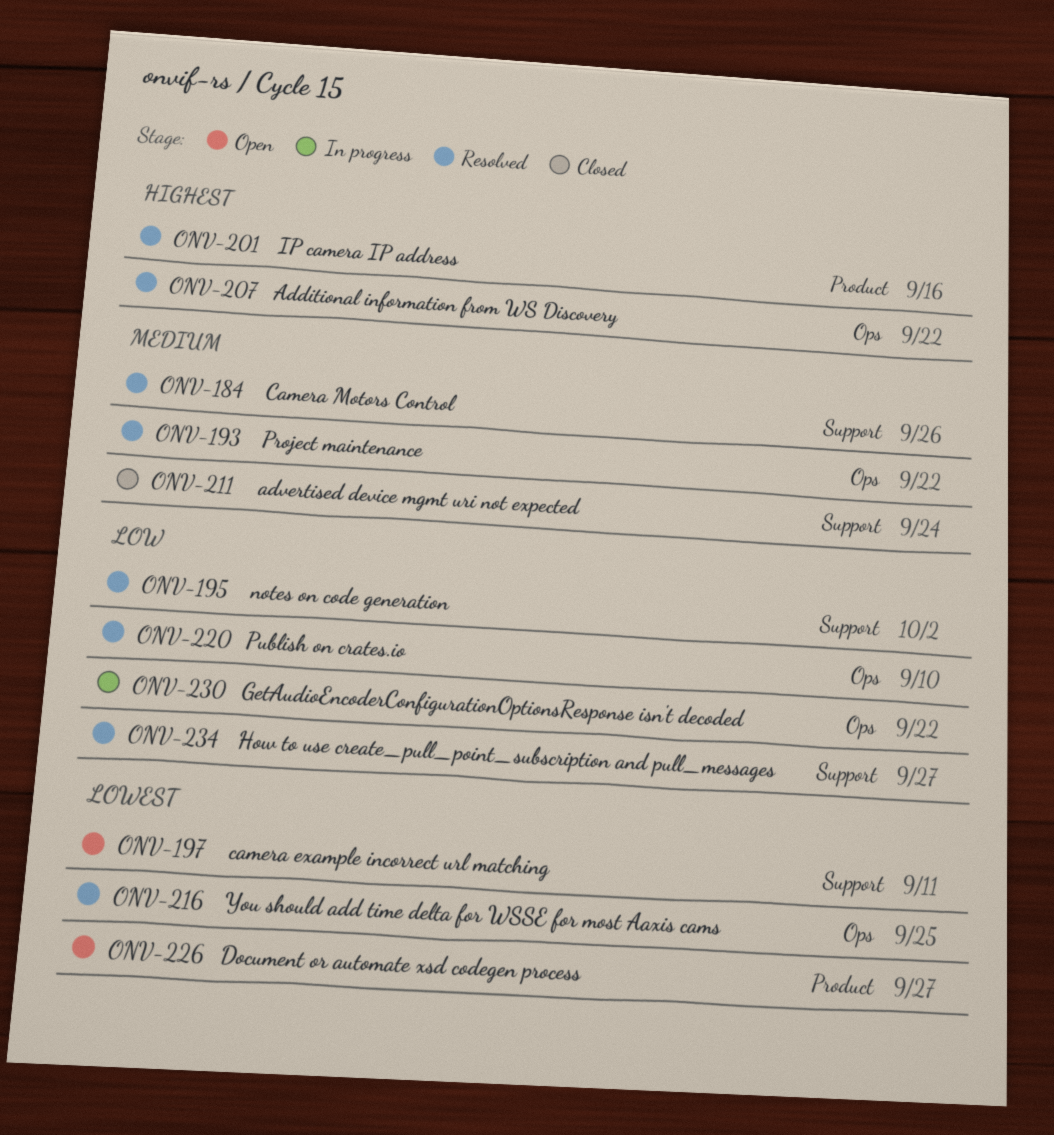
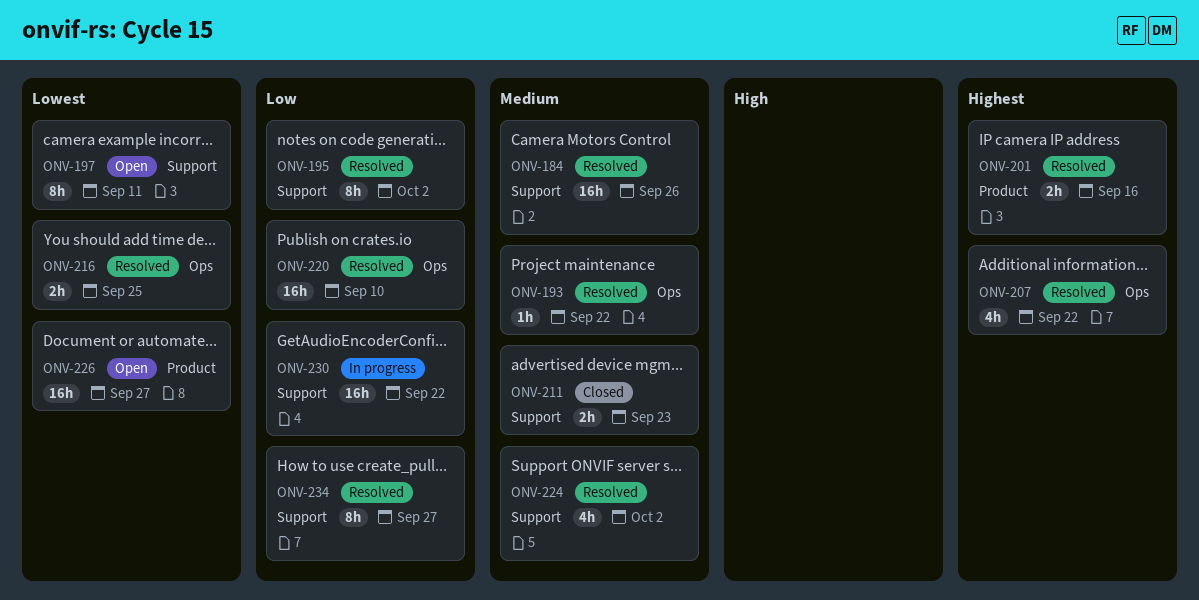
ONV-211, due: Sep 24 -> Sep 23
ONV-224: none -> present
ONV-230, label: Ops -> Support

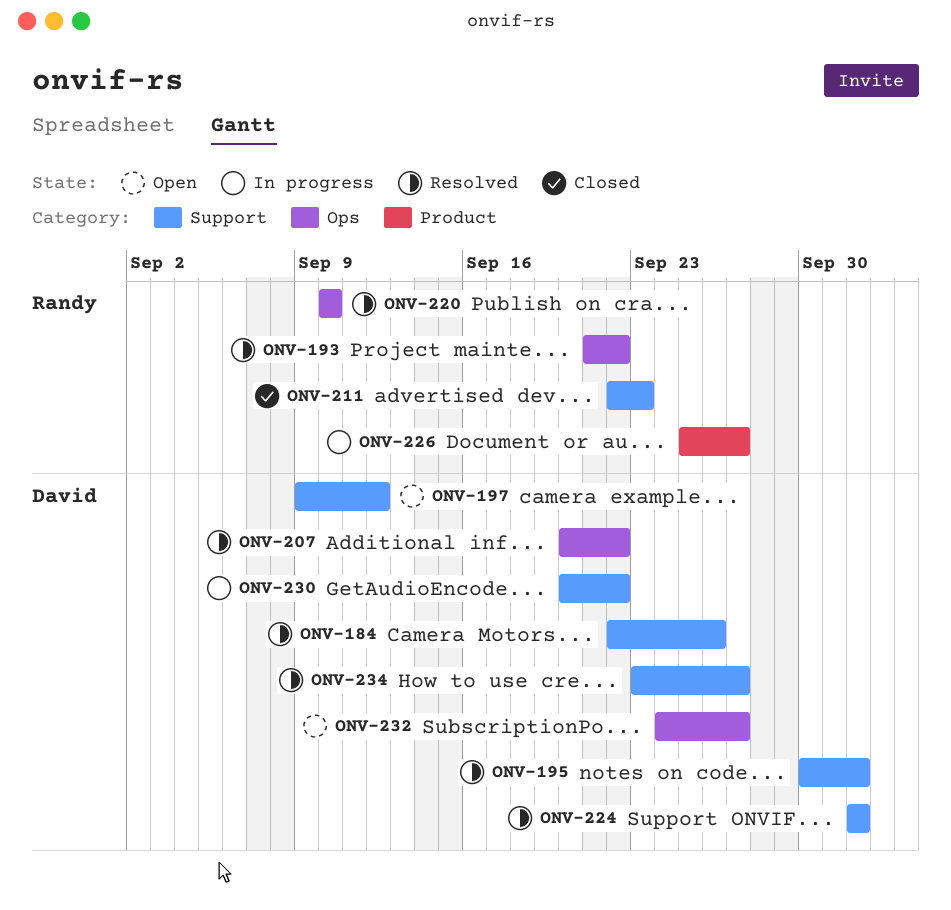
ONV-197, due: Sep 11 -> Sep 12
ONV-201: present -> none
ONV-216: present -> none
ONV-226, status: Open -> In progress
ONV-232: none -> present

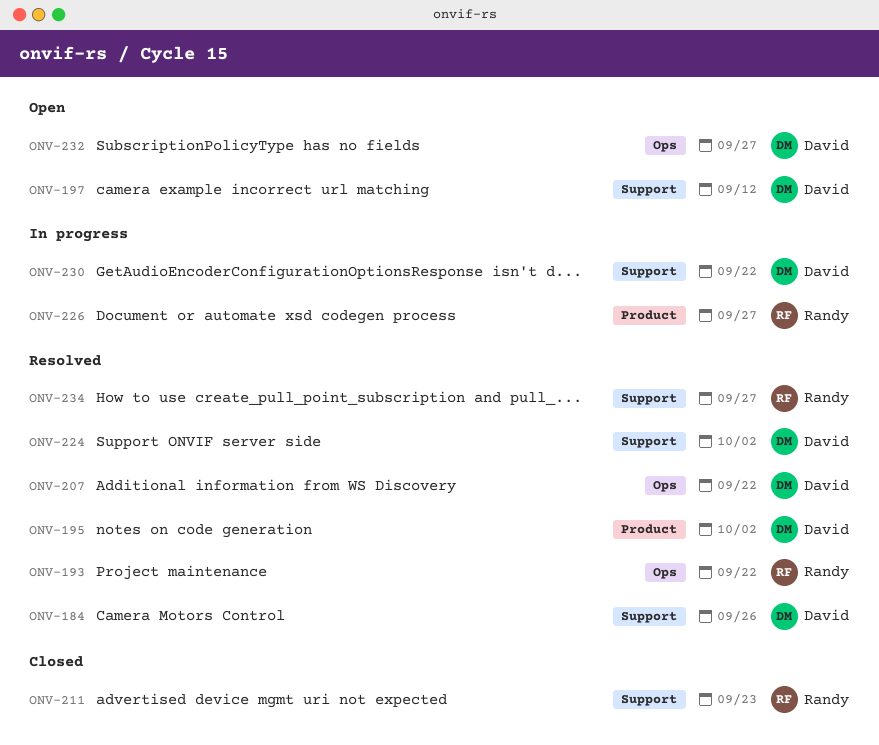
ONV-195, label: Support -> Product
ONV-220: present -> none
ONV-234, owner: David -> Randy

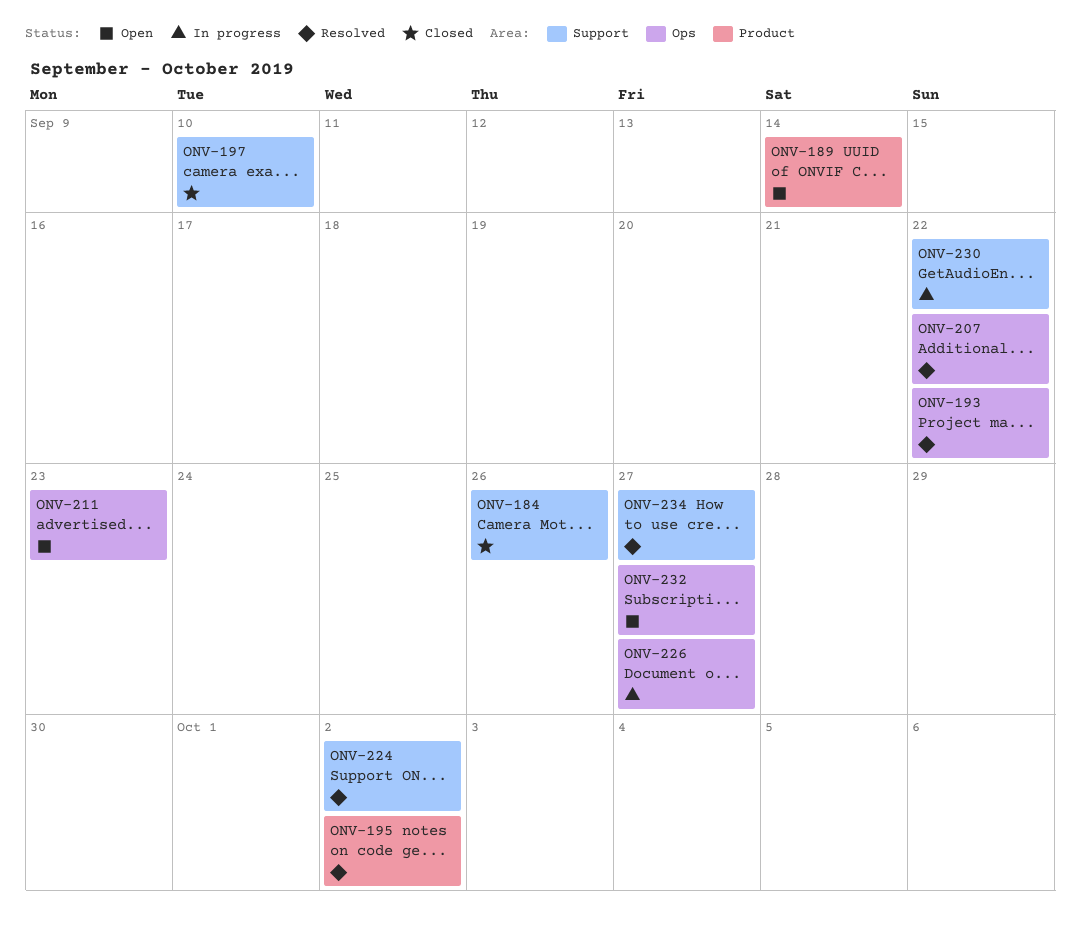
ONV-184, status: Resolved -> Closed
ONV-189: none -> present
ONV-197, status: Open -> Closed
ONV-197, due: Sep 12 -> Sep 10
ONV-211, status: Closed -> Open
ONV-211, label: Support -> Ops
ONV-226, label: Product -> Ops

